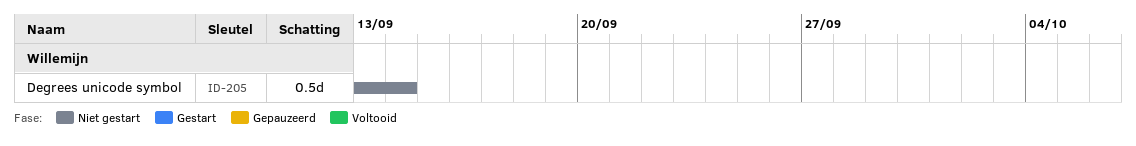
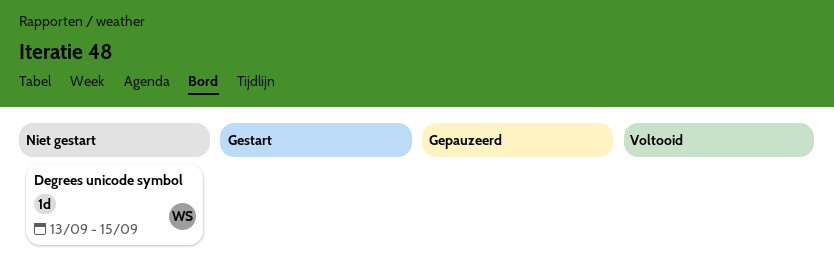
Degrees unicode symbol, estimate: 0.5d -> 1d
Degrees unicode symbol, due: Sep 14 -> Sep 15

